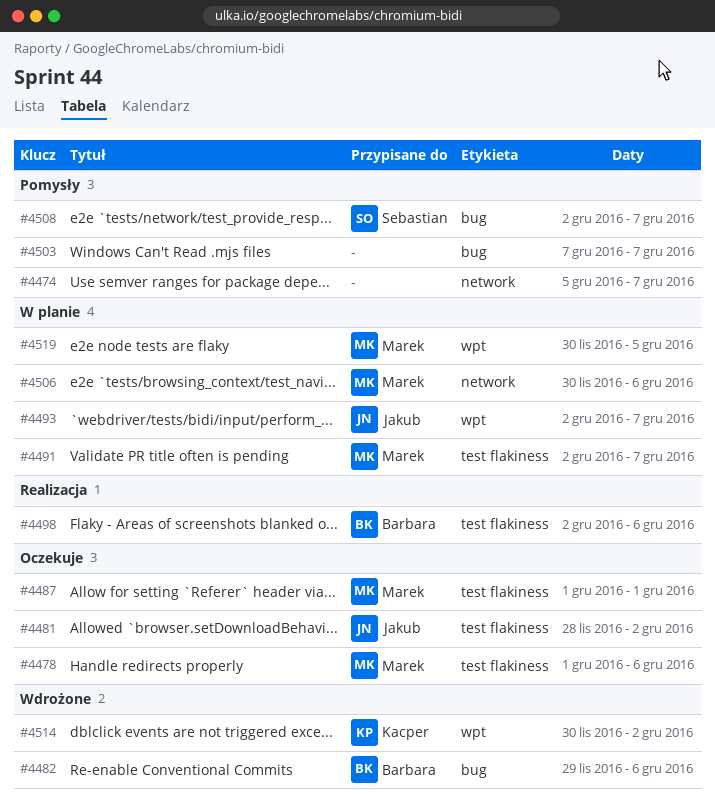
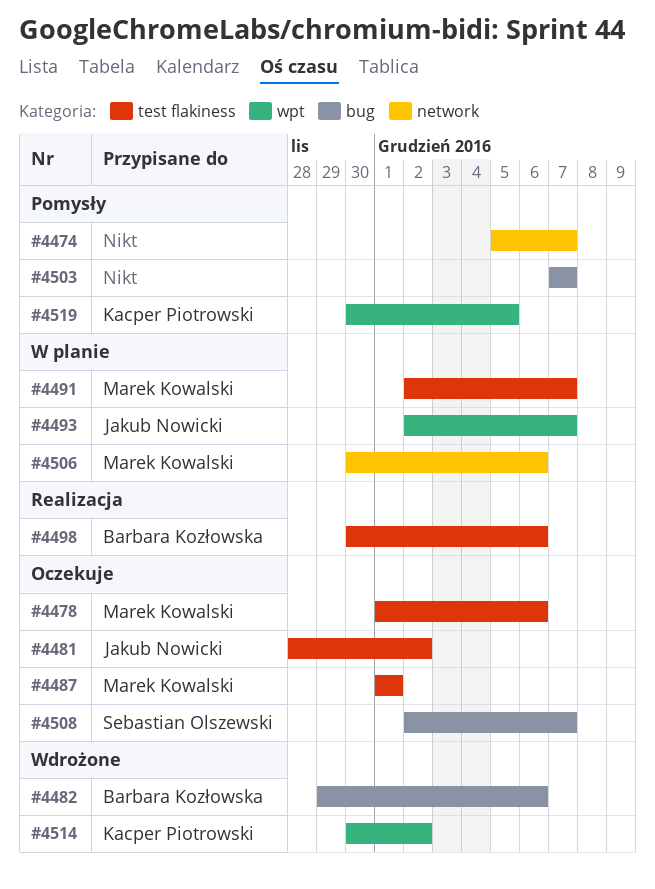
#4498, start: Dec 2 -> Nov 30
#4508, status: Pomysły -> Oczekuje
#4519, status: W planie -> Pomysły
#4519, owner: Marek Kowalski -> Kacper Piotrowski

